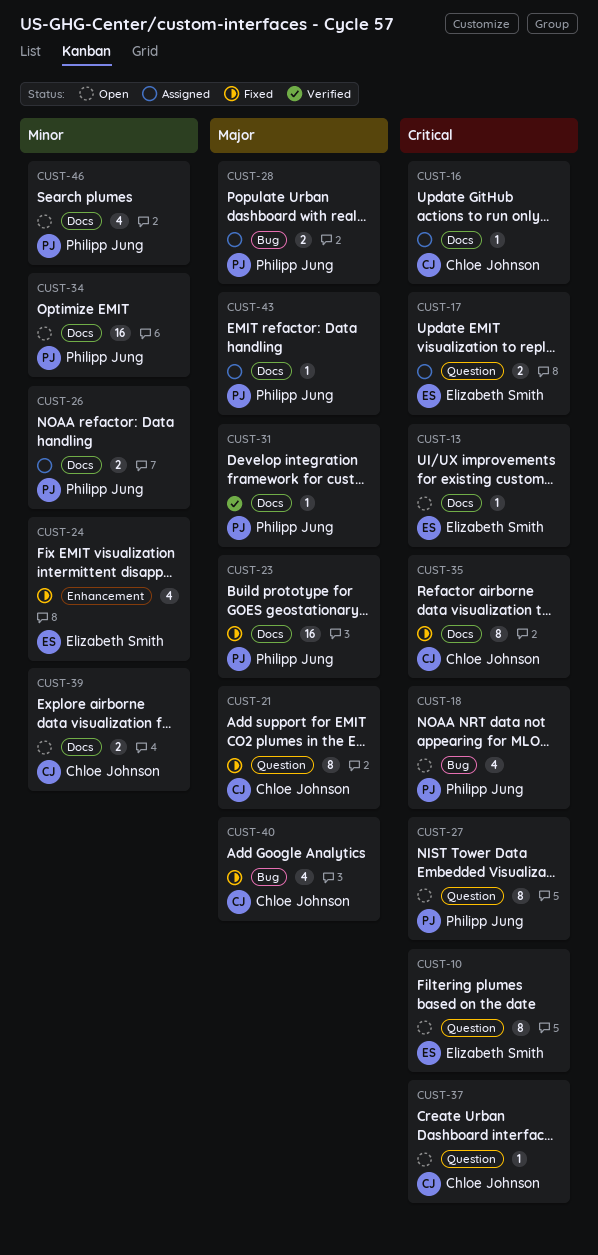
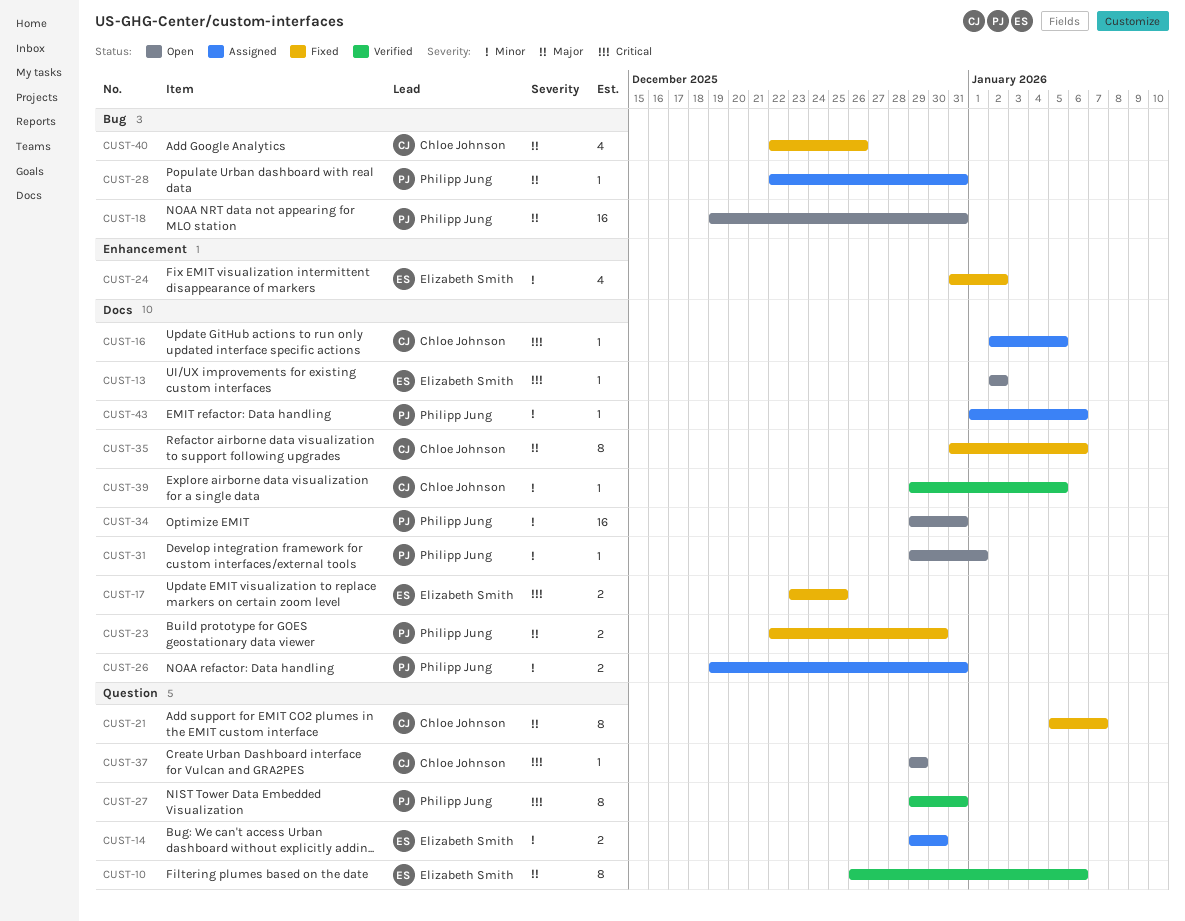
CUST-10, status: Open -> Verified
CUST-10, priority: Critical -> Major
CUST-14: none -> present
CUST-17, status: Assigned -> Fixed
CUST-17, label: Question -> Docs
CUST-18, priority: Critical -> Major
CUST-18, estimate: 4 -> 16
CUST-23, estimate: 16 -> 2
CUST-27, status: Open -> Verified
CUST-28, estimate: 2 -> 1
CUST-31, status: Verified -> Open
CUST-31, priority: Major -> Minor
CUST-35, priority: Critical -> Major
CUST-39, status: Open -> Verified
CUST-39, estimate: 2 -> 1
CUST-43, priority: Major -> Minor
CUST-46: present -> none

